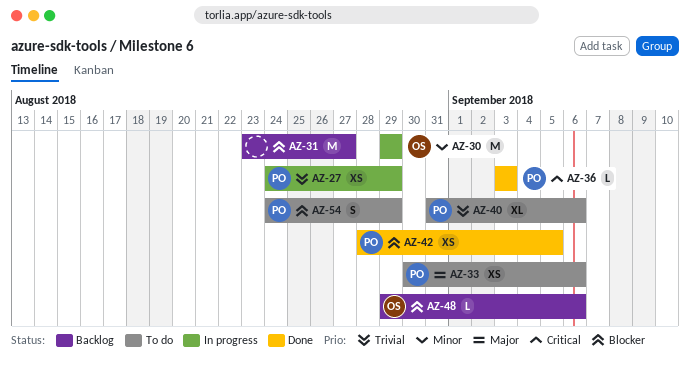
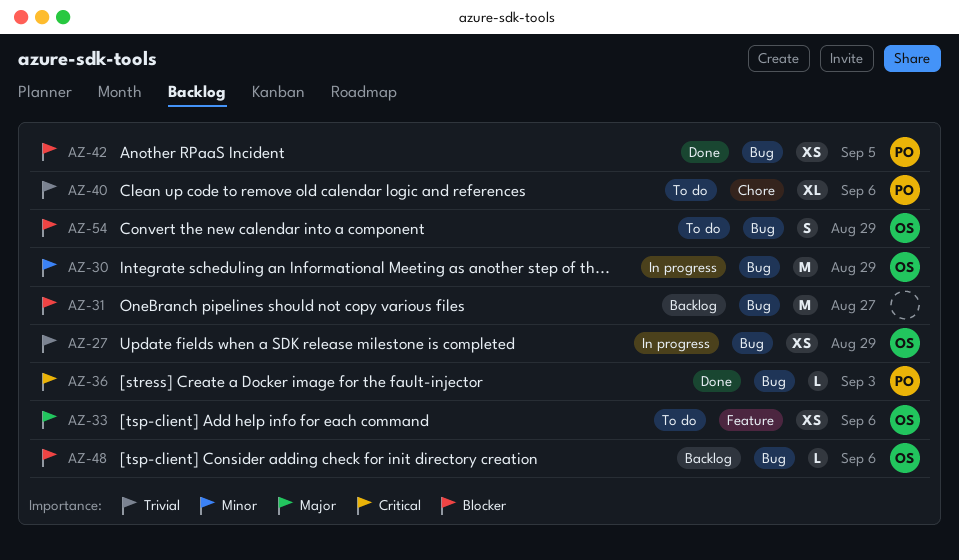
AZ-27, owner: PO -> OS
AZ-33, owner: PO -> OS
AZ-54, owner: PO -> OS

